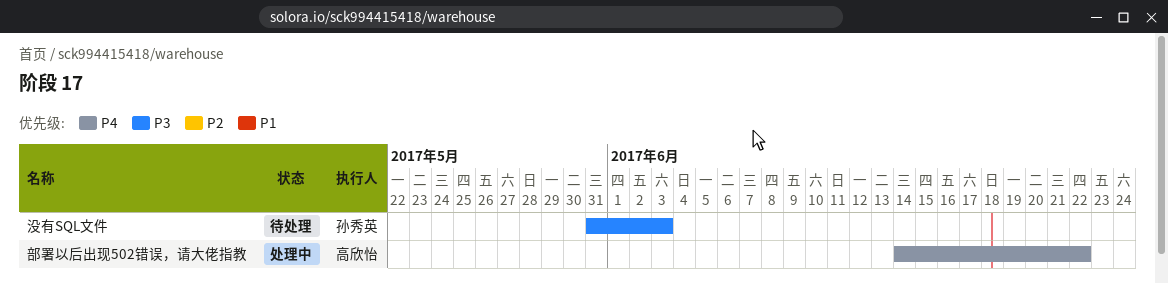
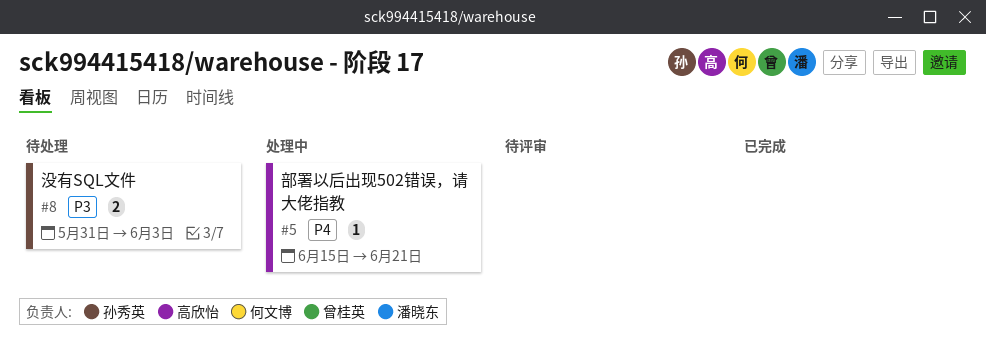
部署以后出现502错误，请大佬指教, start: Jun 14 -> Jun 15
部署以后出现502错误，请大佬指教, due: Jun 22 -> Jun 21

